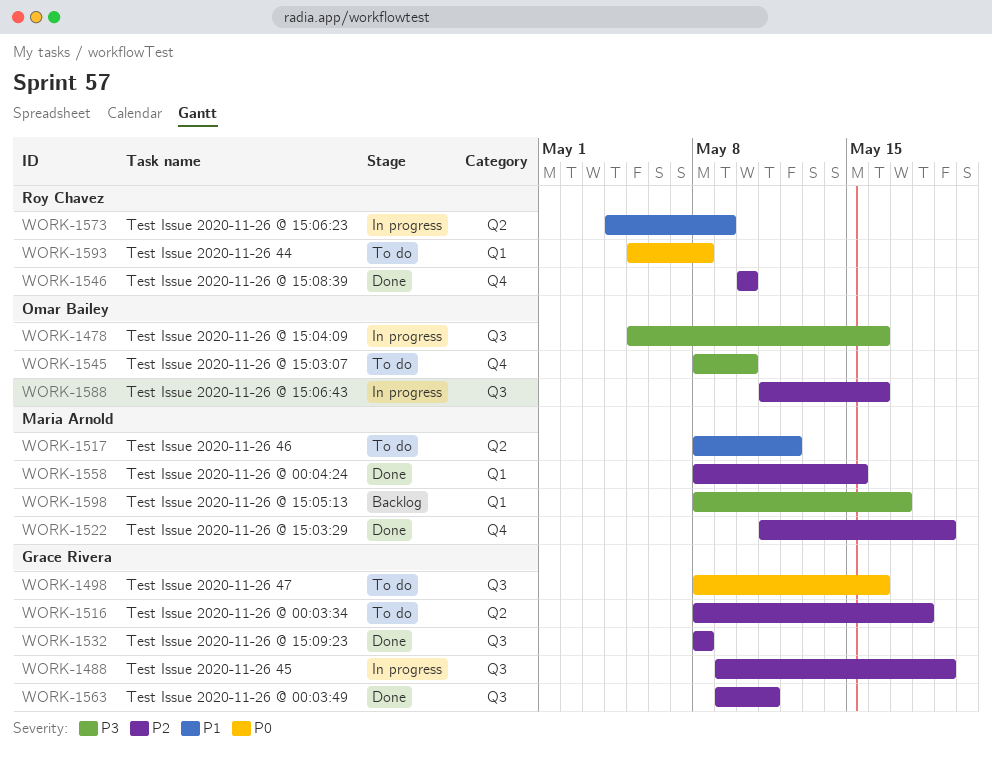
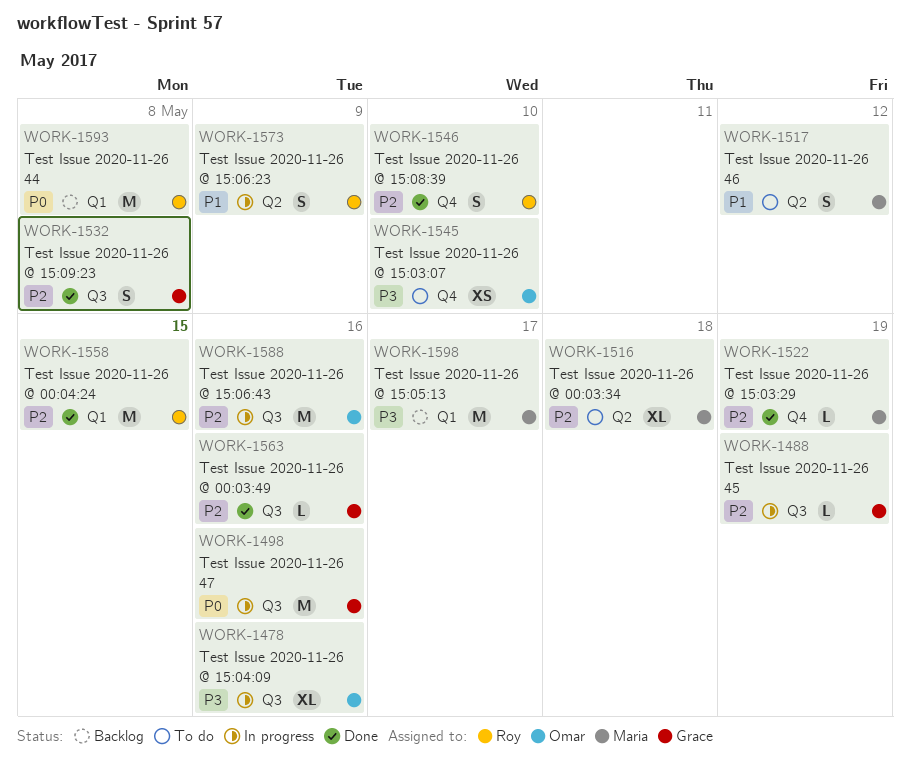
WORK-1498, status: To do -> In progress
WORK-1516, owner: Grace Rivera -> Maria Arnold
WORK-1558, owner: Maria Arnold -> Roy Chavez
WORK-1563, due: May 11 -> May 16
WORK-1593, status: To do -> Backlog

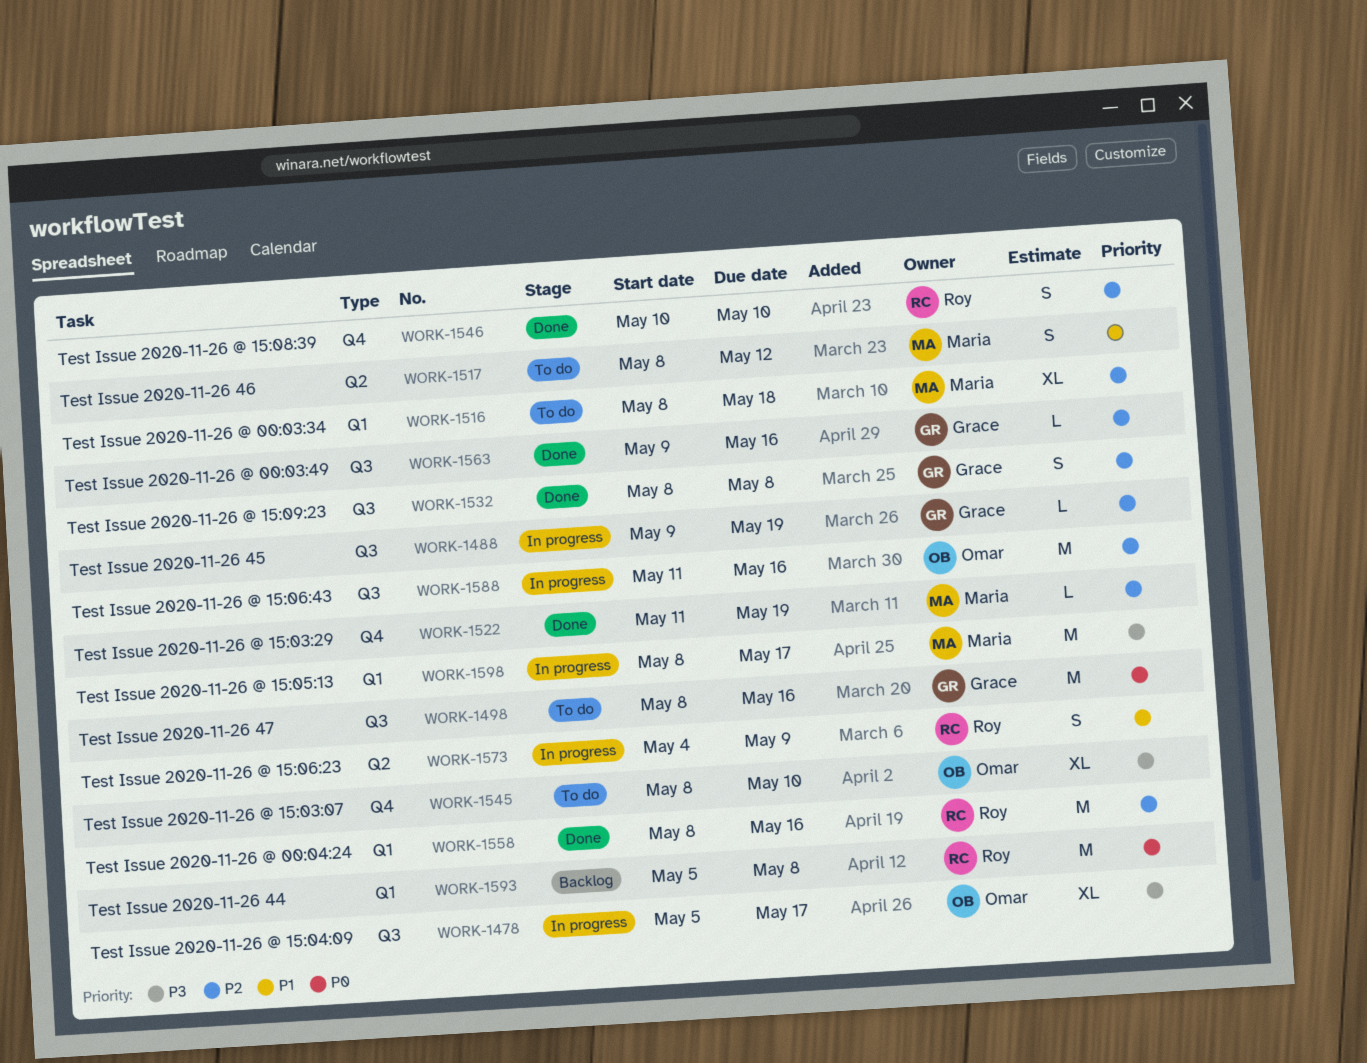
WORK-1478, due: May 16 -> May 17
WORK-1498, status: In progress -> To do
WORK-1516, label: Q2 -> Q1
WORK-1545, estimate: XS -> XL
WORK-1558, due: May 15 -> May 16
WORK-1598, status: Backlog -> In progress

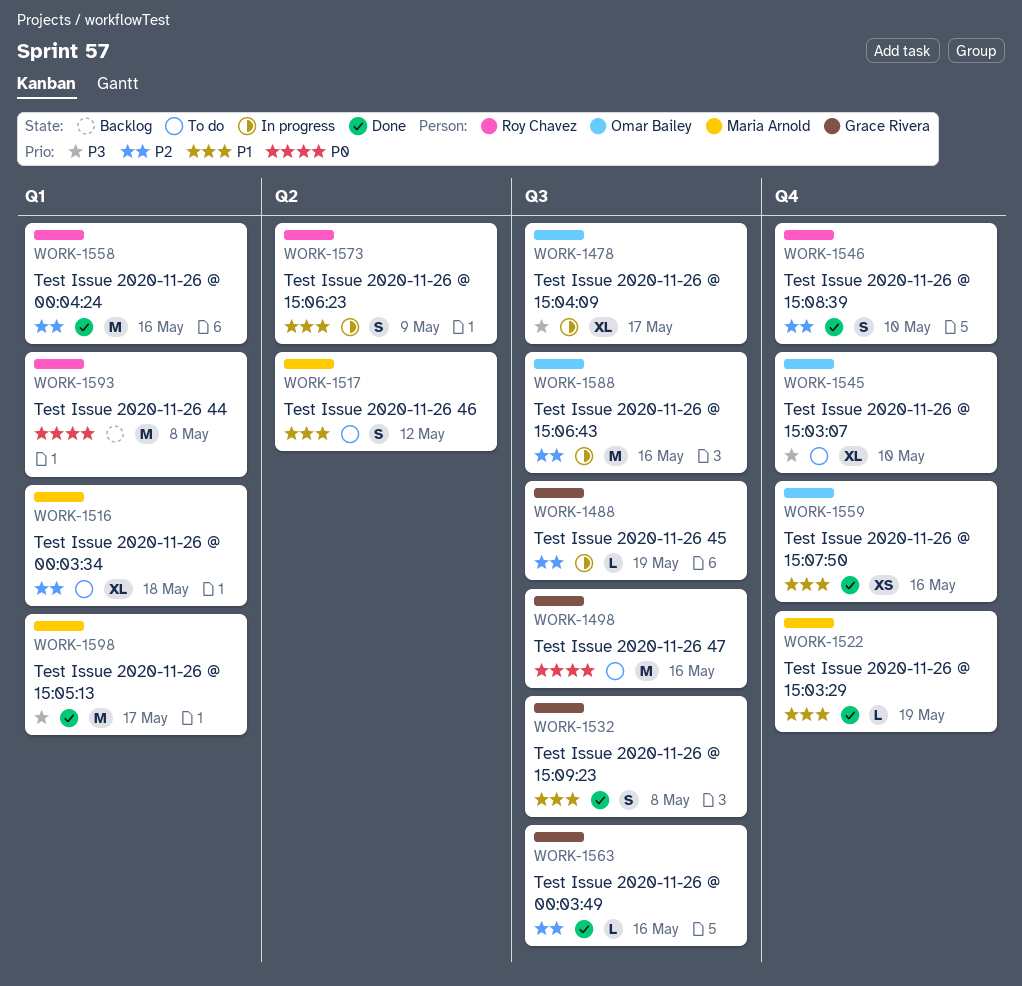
WORK-1522, priority: P2 -> P1
WORK-1532, priority: P2 -> P1
WORK-1559: none -> present
WORK-1598, status: In progress -> Done

